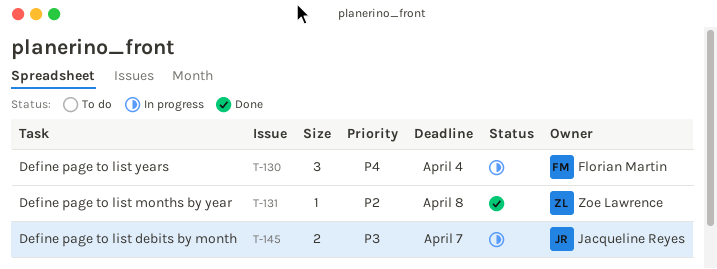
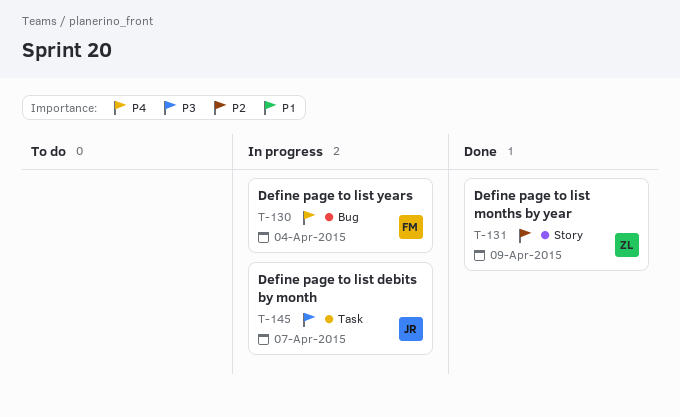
T-131, due: Apr 8 -> Apr 9

